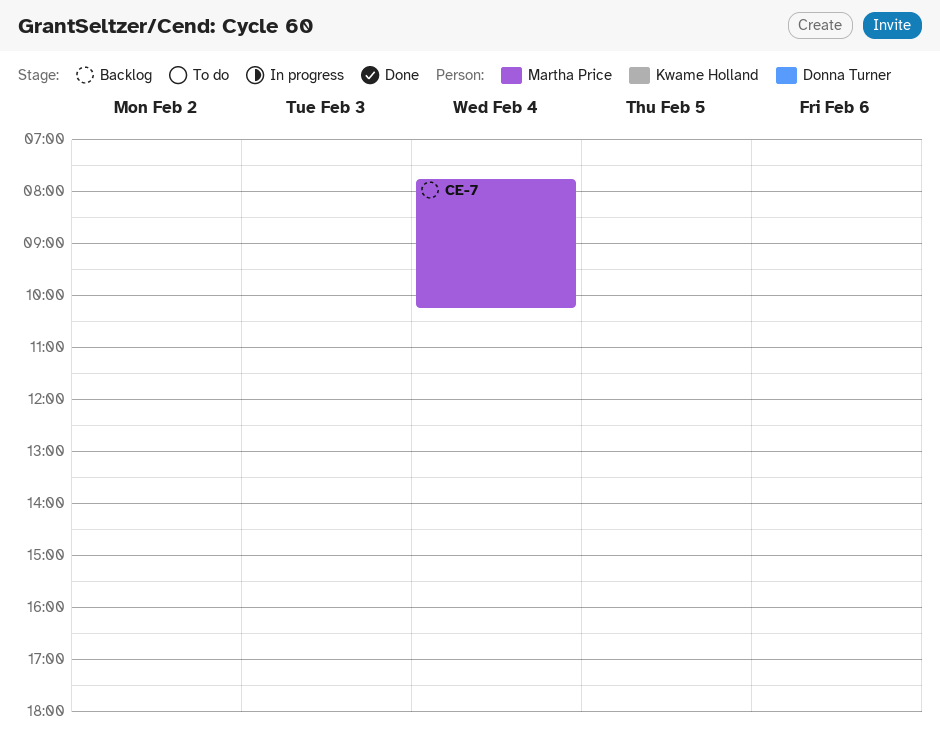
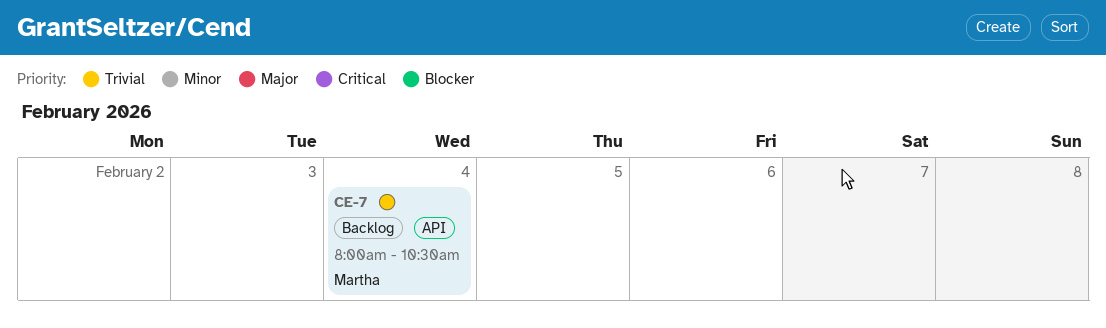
CE-7, begins: 07:45 -> 08:00
CE-7, ends: 10:15 -> 10:30

